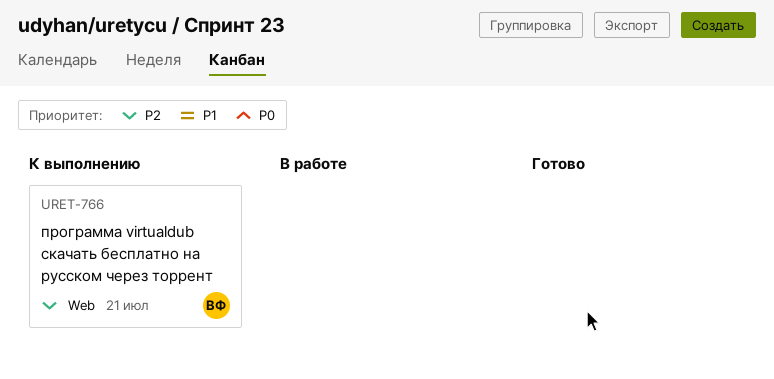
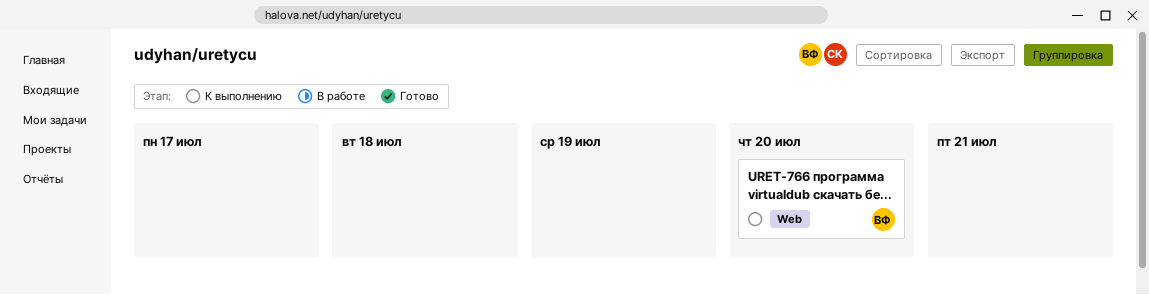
URET-766, due: Jul 21 -> Jul 20

